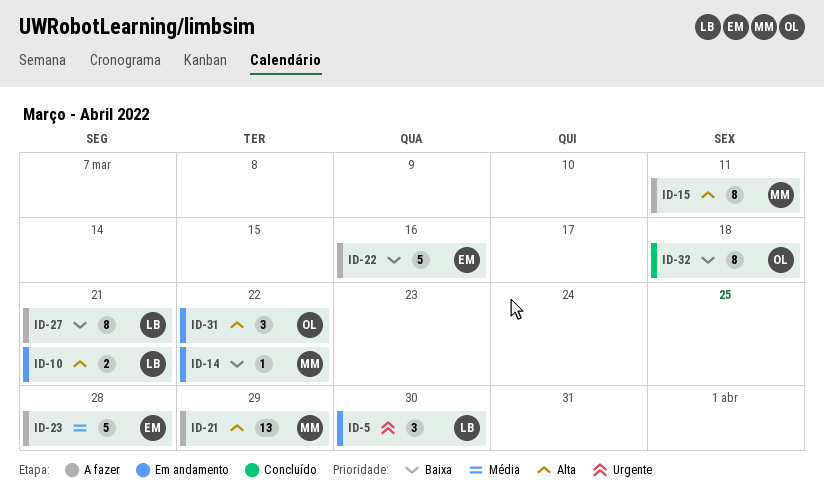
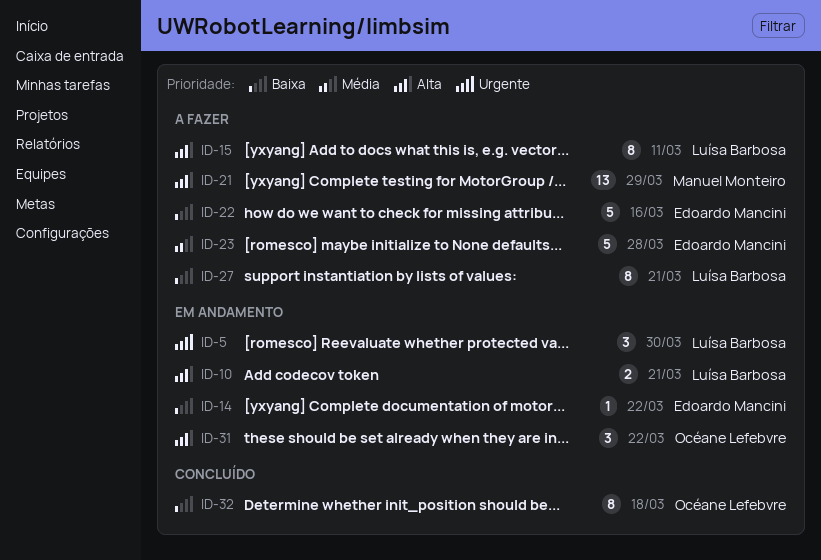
ID-14, owner: Manuel Monteiro -> Edoardo Mancini
ID-15, owner: Manuel Monteiro -> Luísa Barbosa

